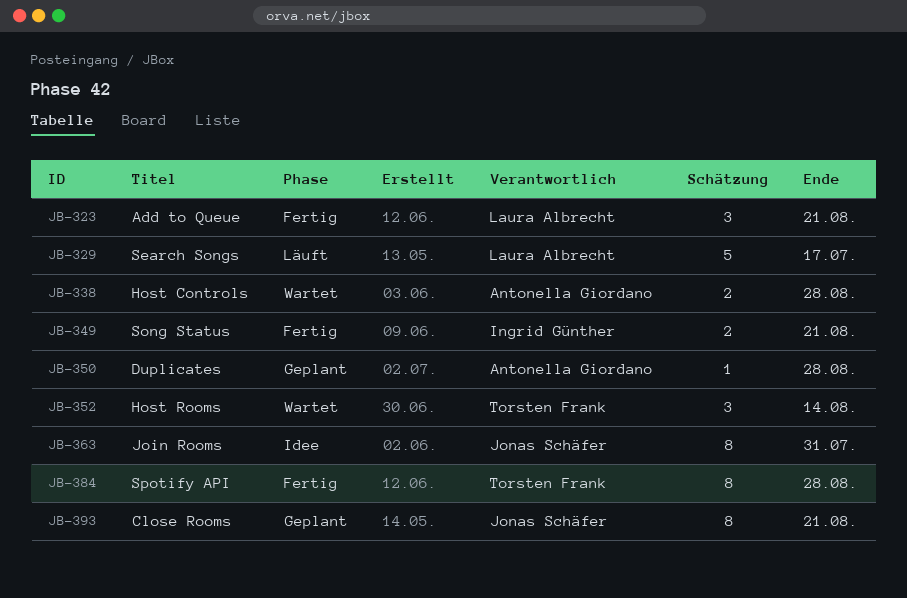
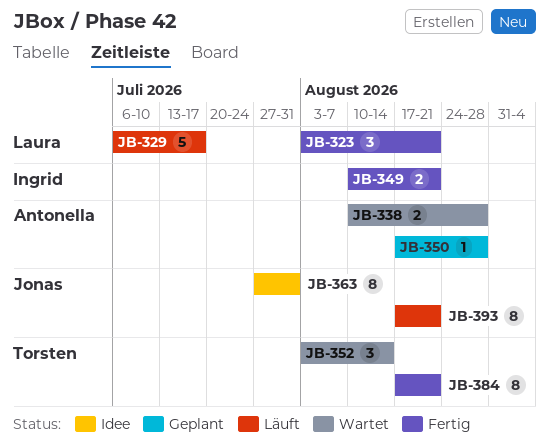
JB-384, due: Aug 28 -> Aug 21
JB-393, status: Geplant -> Läuft

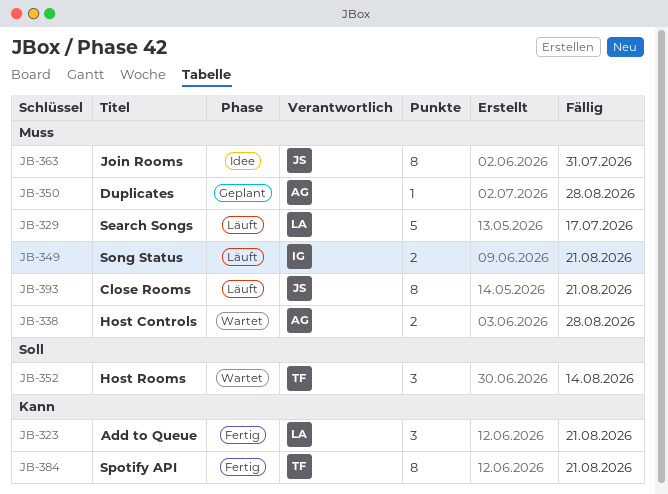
JB-349, status: Fertig -> Läuft

